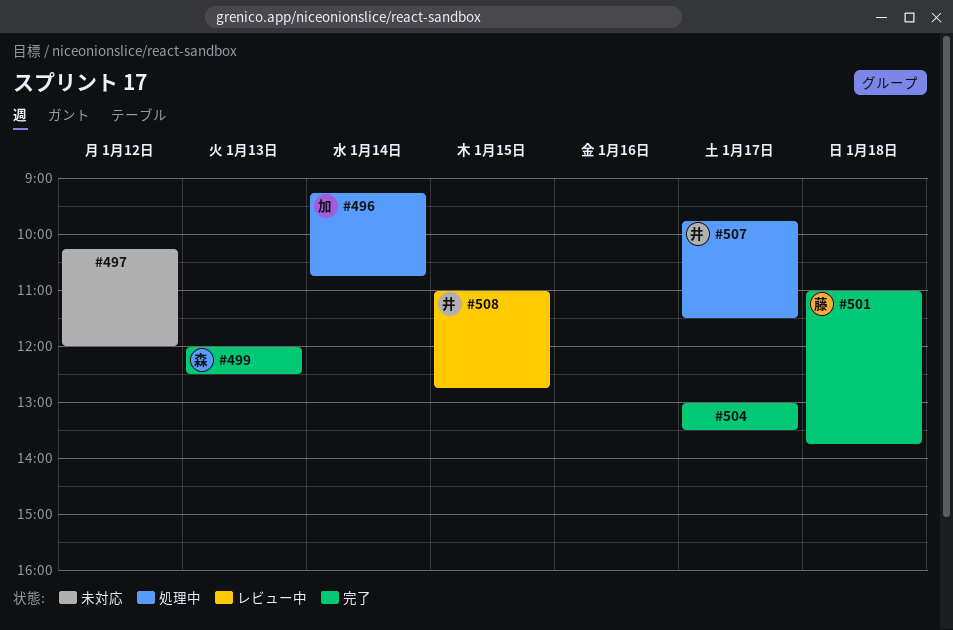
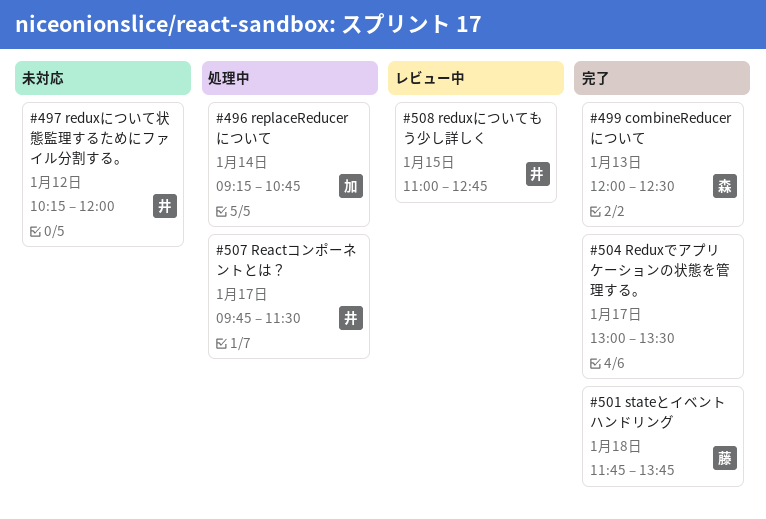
#497, owner: none -> 井
#501, begins: 11:00 -> 11:45

